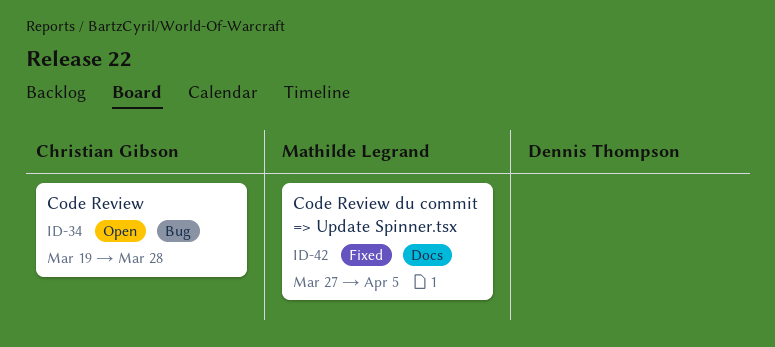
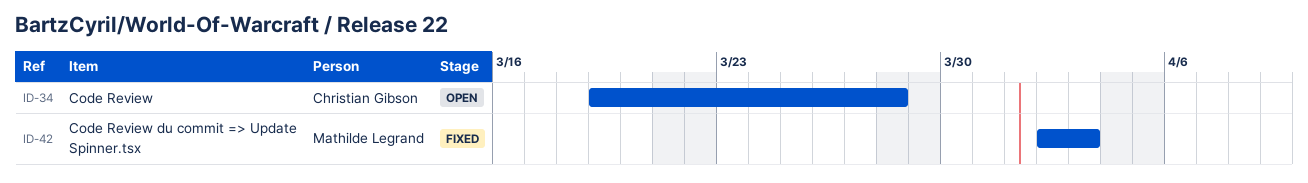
ID-42, start: Mar 27 -> Apr 2
ID-42, due: Apr 5 -> Apr 3

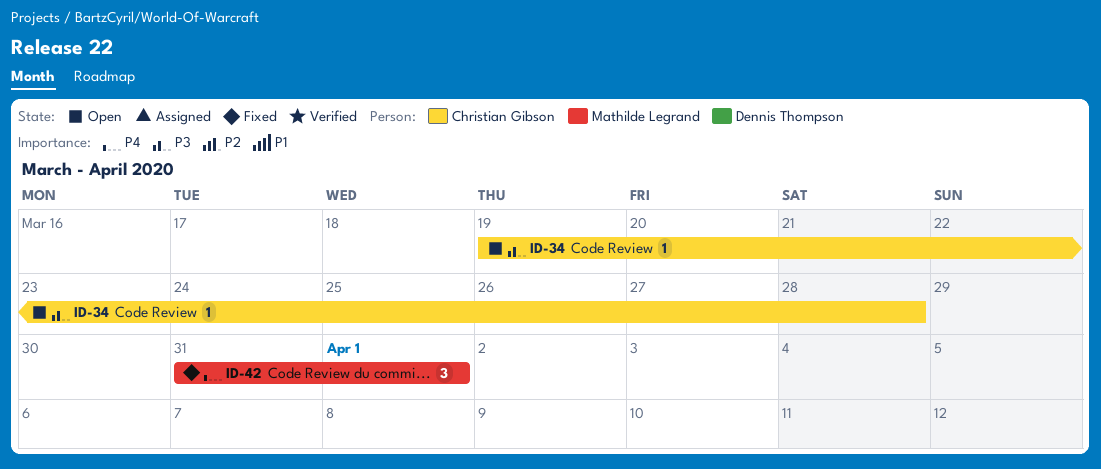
ID-42, start: Apr 2 -> Mar 31
ID-42, due: Apr 3 -> Apr 1

